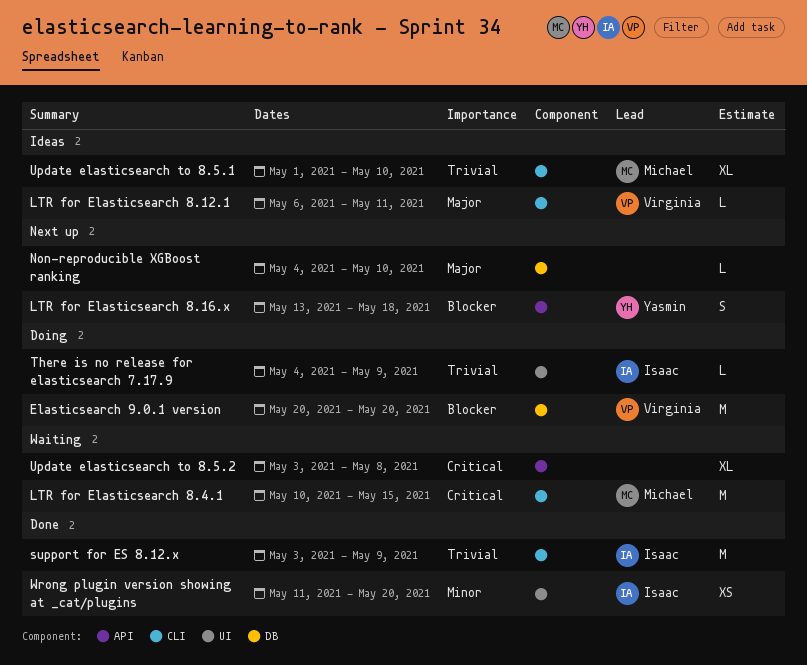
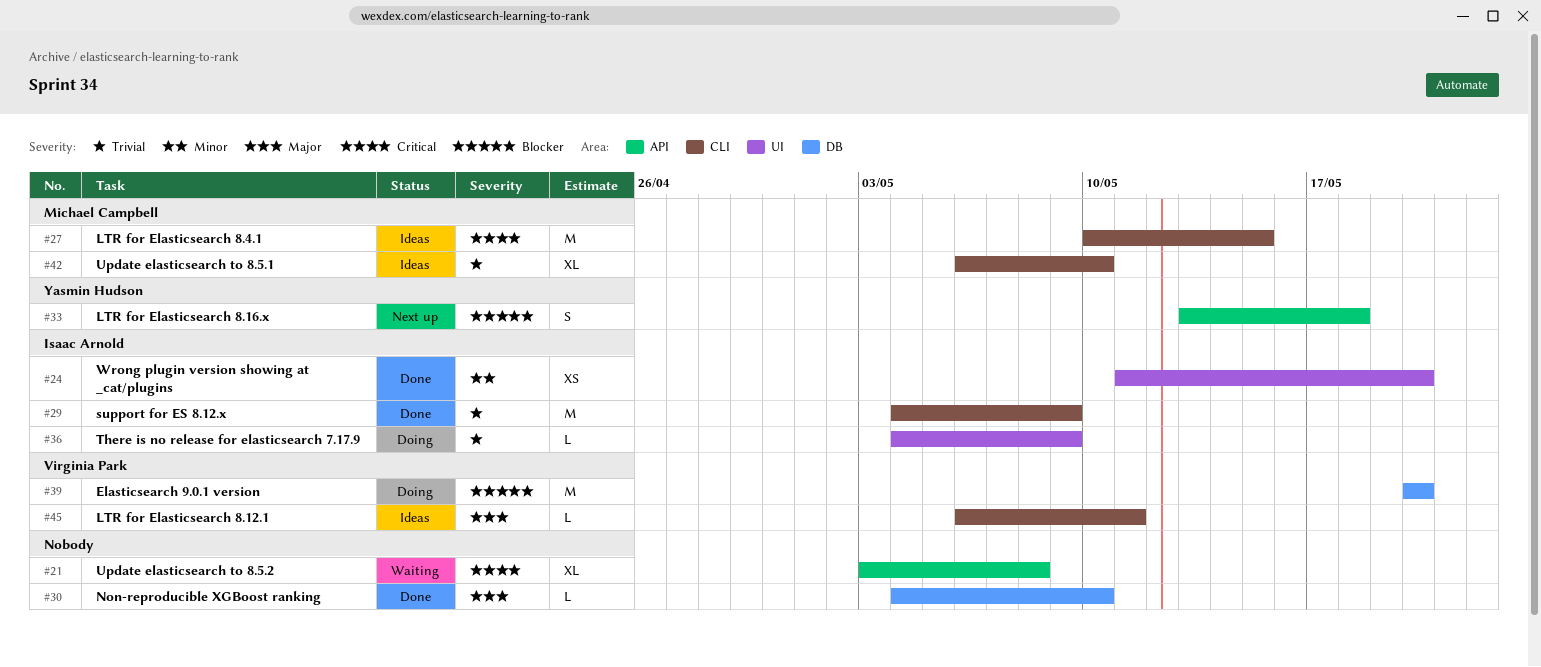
LTR for Elasticsearch 8.4.1, status: Waiting -> Ideas
Non-reproducible XGBoost ranking, status: Next up -> Done
support for ES 8.12.x, start: May 3 -> May 4
Update elasticsearch to 8.5.1, start: May 1 -> May 6

